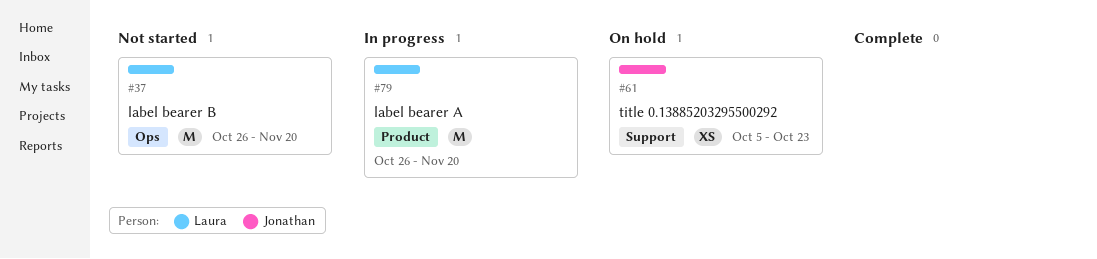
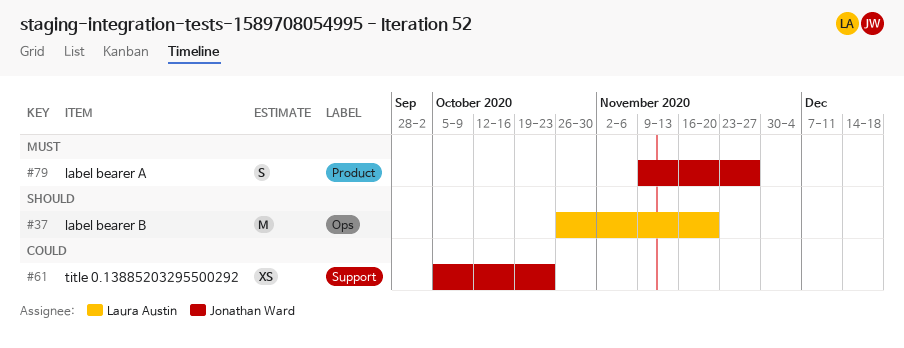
#79, owner: Laura Austin -> Jonathan Ward
#79, estimate: M -> S
#79, start: Oct 26 -> Nov 9
#79, due: Nov 20 -> Nov 27

